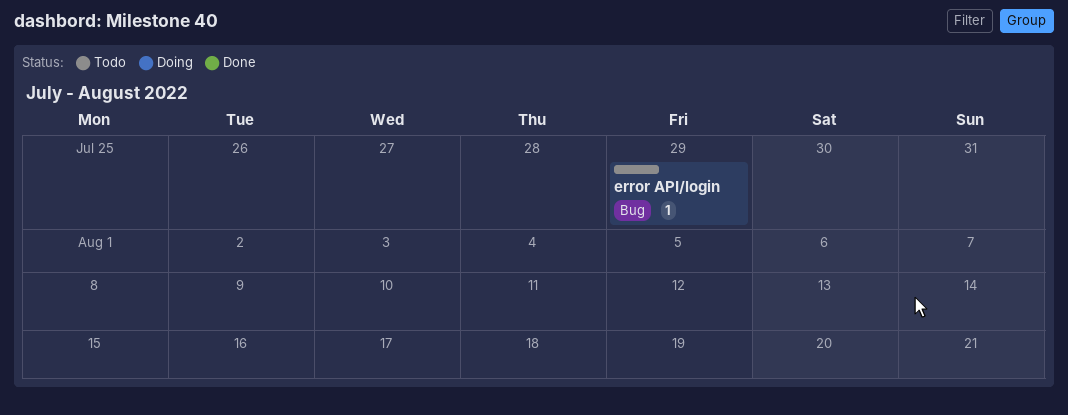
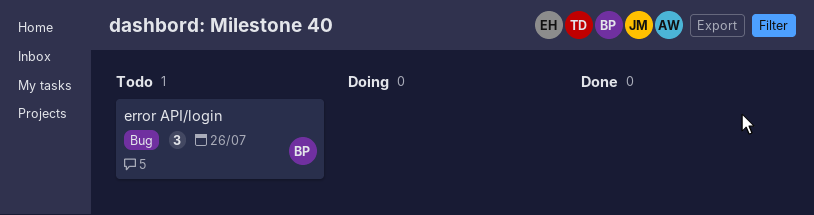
error API/login, estimate: 1 -> 3
error API/login, due: Jul 29 -> Jul 26

